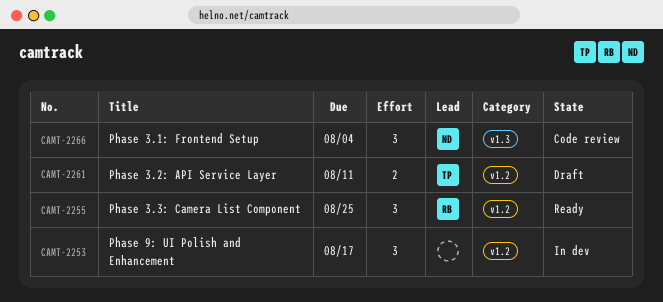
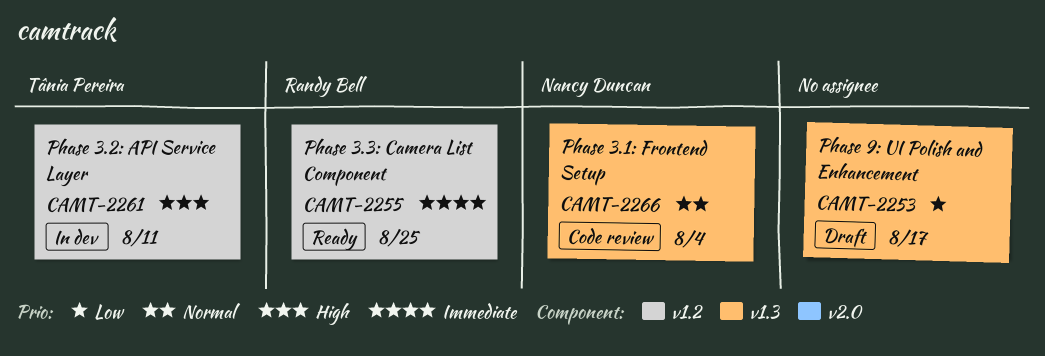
CAMT-2253, status: In dev -> Draft
CAMT-2253, label: v1.2 -> v1.3
CAMT-2261, status: Draft -> In dev

